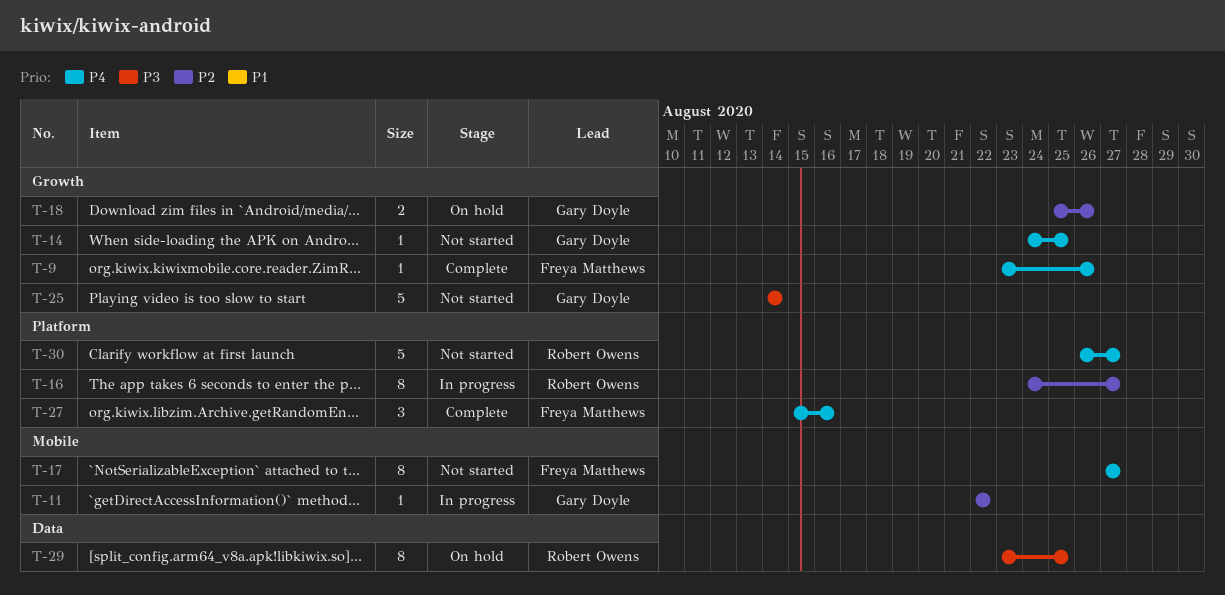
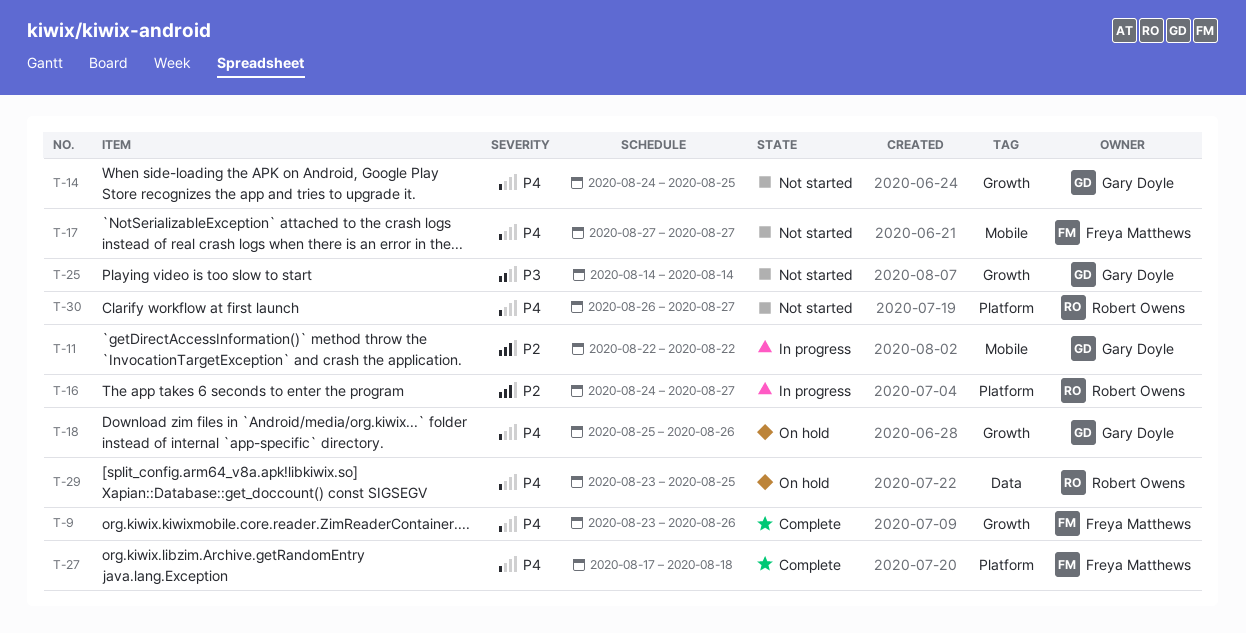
T-18, priority: P2 -> P4
T-27, start: Aug 15 -> Aug 17
T-27, due: Aug 16 -> Aug 18
T-29, priority: P3 -> P4

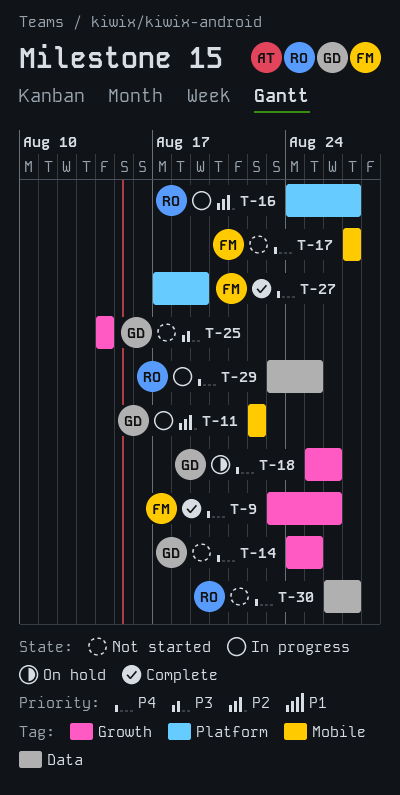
T-27, due: Aug 18 -> Aug 19
T-29, status: On hold -> In progress
T-30, label: Platform -> Data

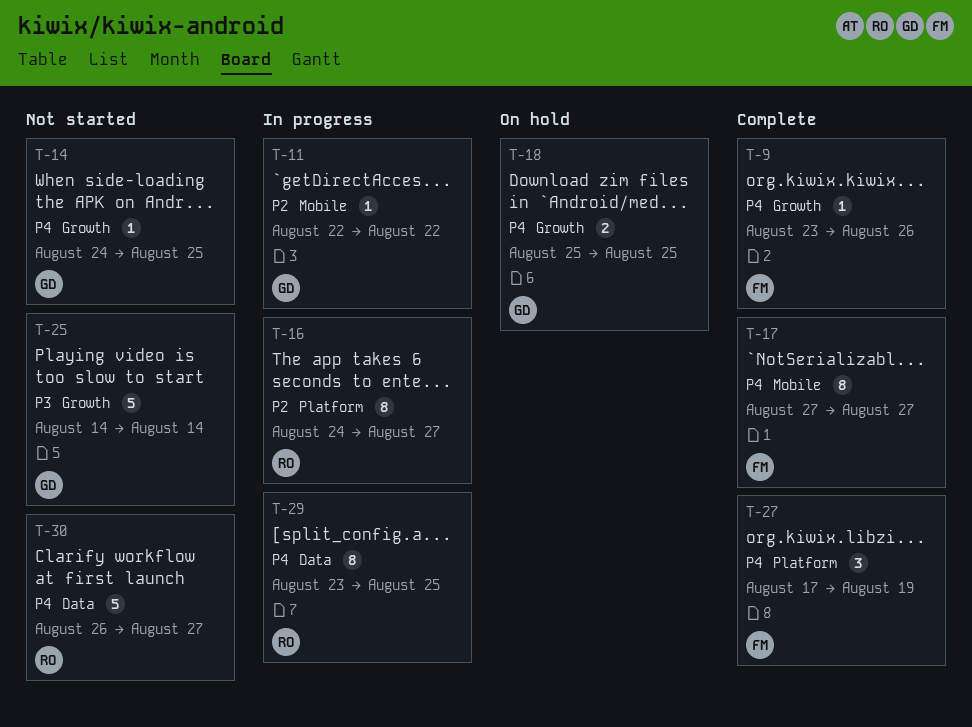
T-17, status: Not started -> Complete
T-18, due: Aug 26 -> Aug 25

